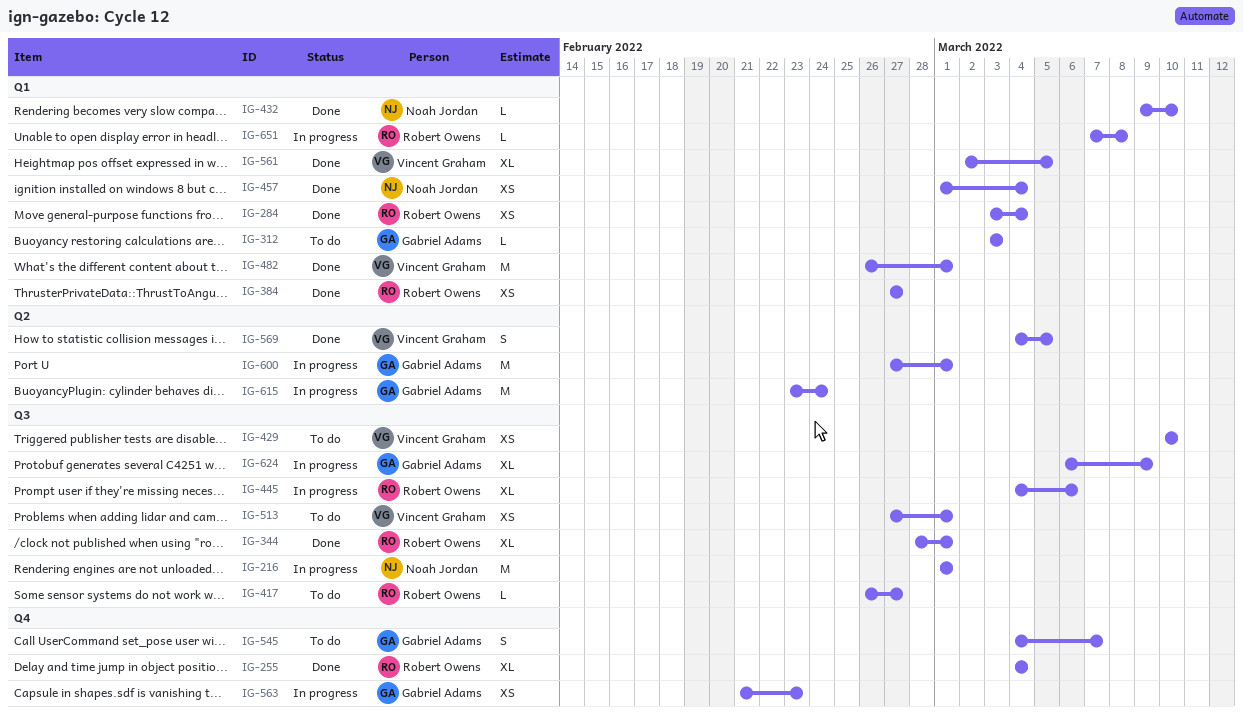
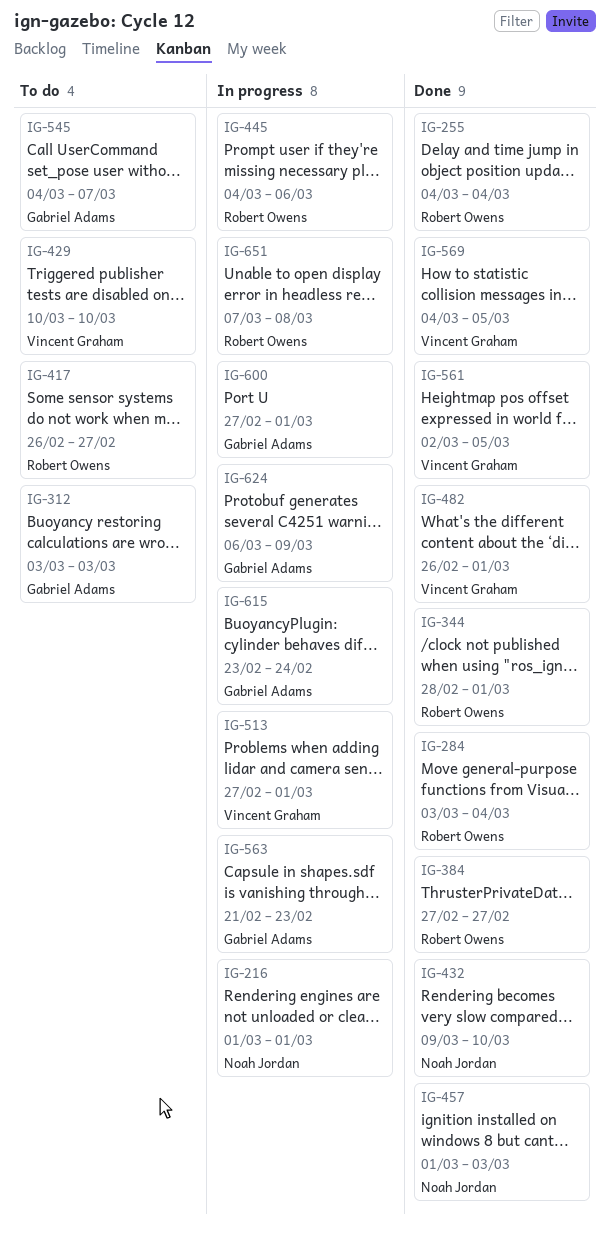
IG-457, due: Mar 4 -> Mar 3
IG-513, status: To do -> In progress

